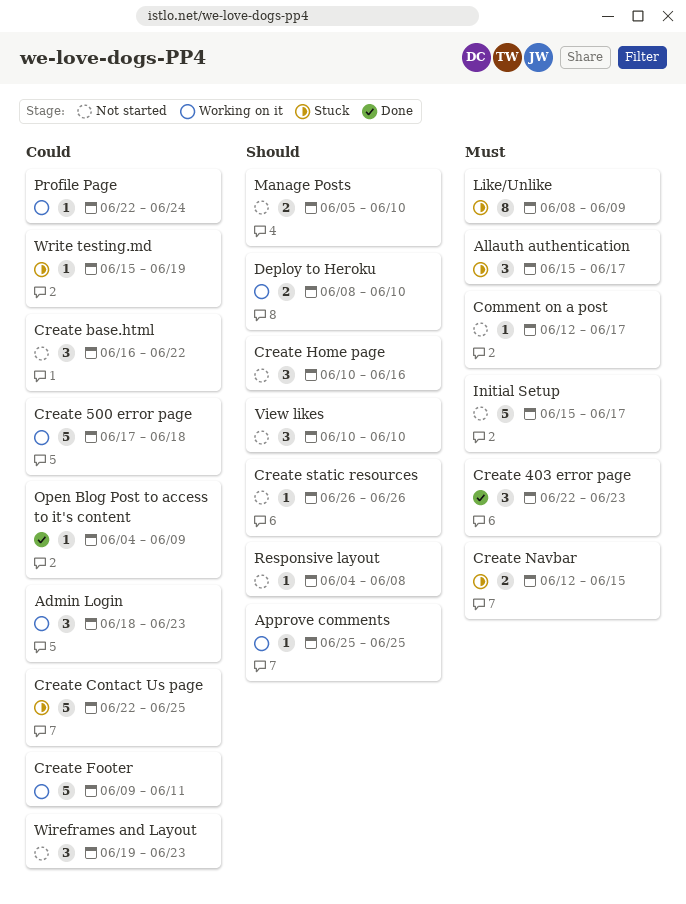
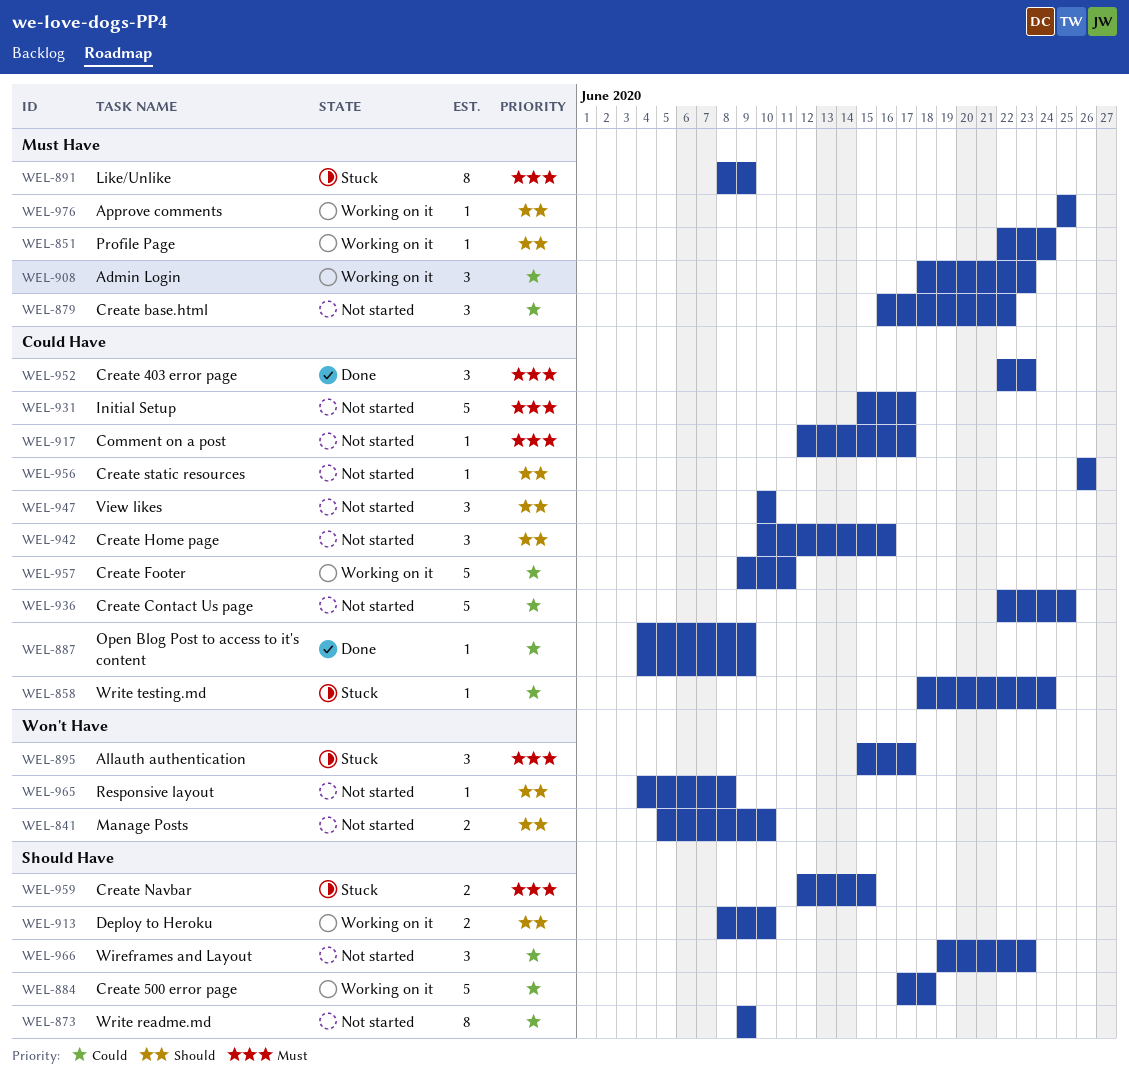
Create Contact Us page, status: Stuck -> Not started
Profile Page, priority: Could -> Should
Write readme.md: none -> present
Write testing.md, start: Jun 15 -> Jun 18
Write testing.md, due: Jun 19 -> Jun 24

